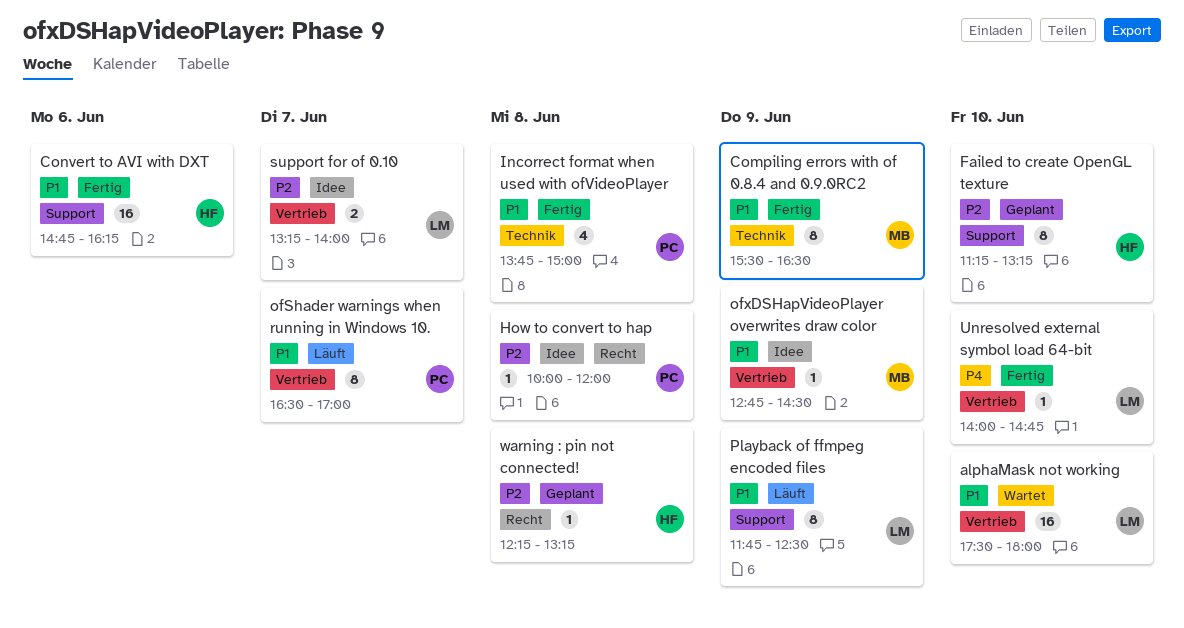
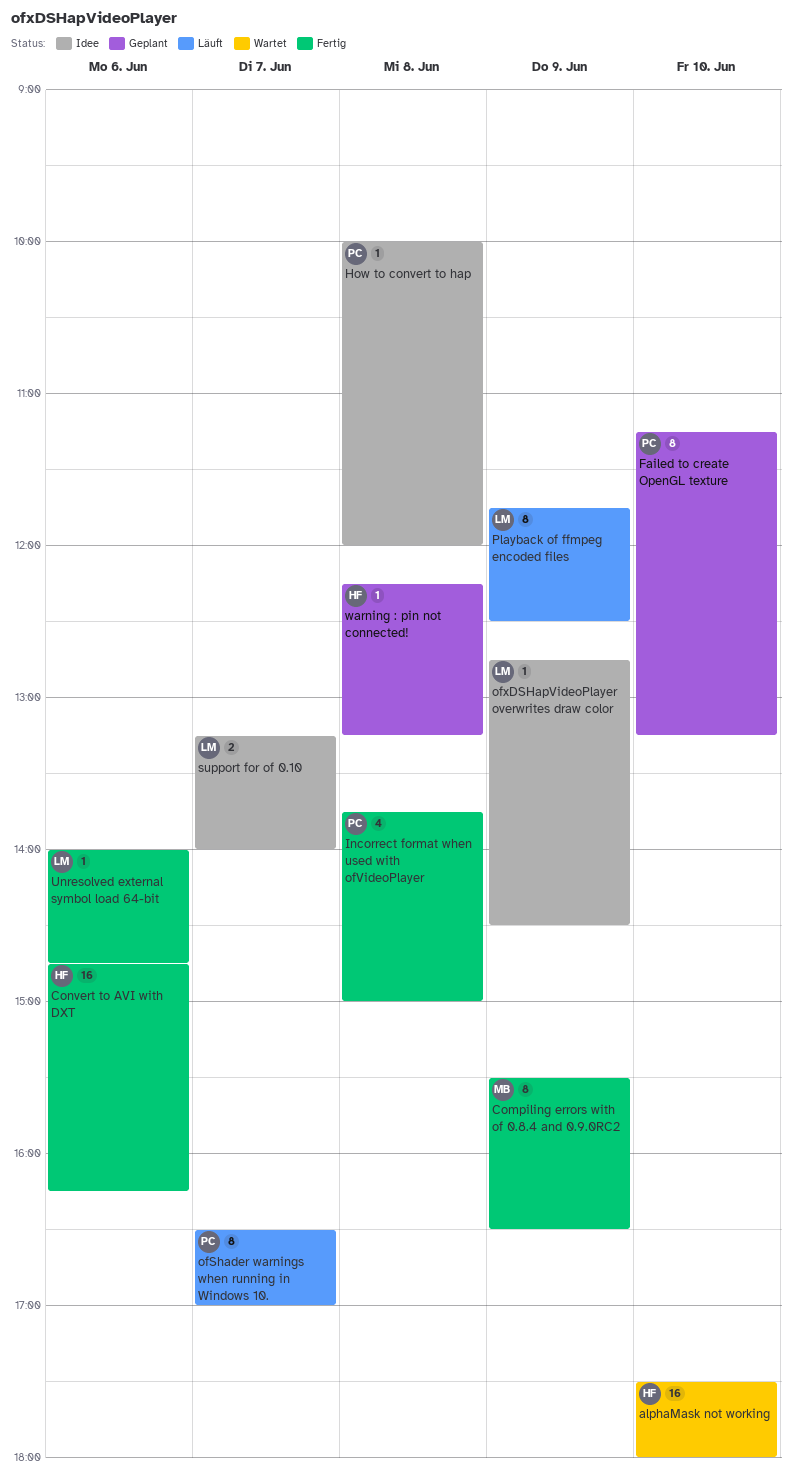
alphaMask not working, owner: LM -> HF
Failed to create OpenGL texture, owner: HF -> PC
ofxDSHapVideoPlayer overwrites draw color, owner: MB -> LM
Unresolved external symbol load 64-bit, day: Jun 10 -> Jun 6

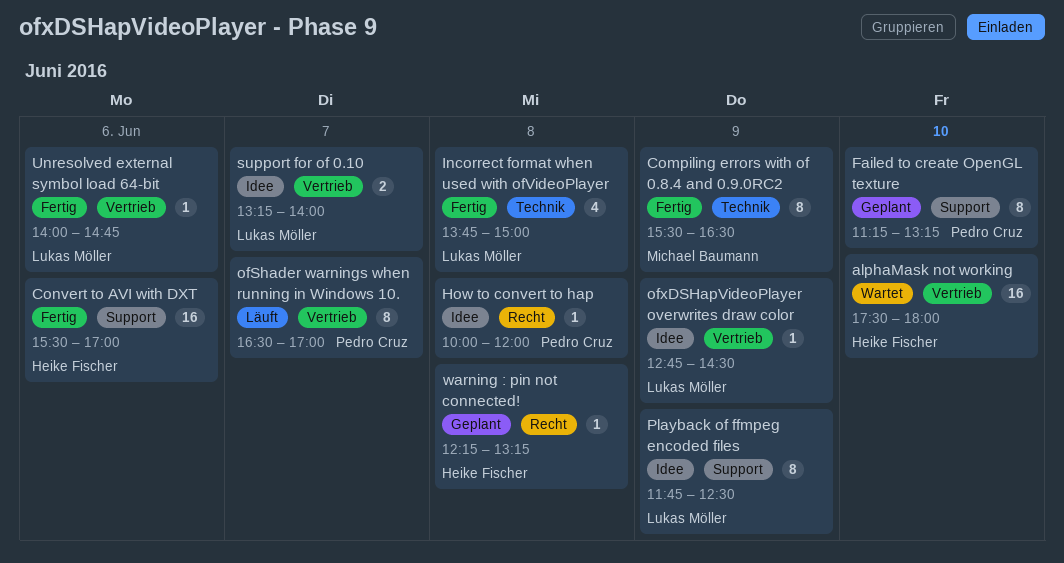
Convert to AVI with DXT, begins: 14:45 -> 15:30
Convert to AVI with DXT, ends: 16:15 -> 17:00
Incorrect format when used with ofVideoPlayer, owner: Pedro Cruz -> Lukas Möller
Playback of ffmpeg encoded files, status: Läuft -> Idee

